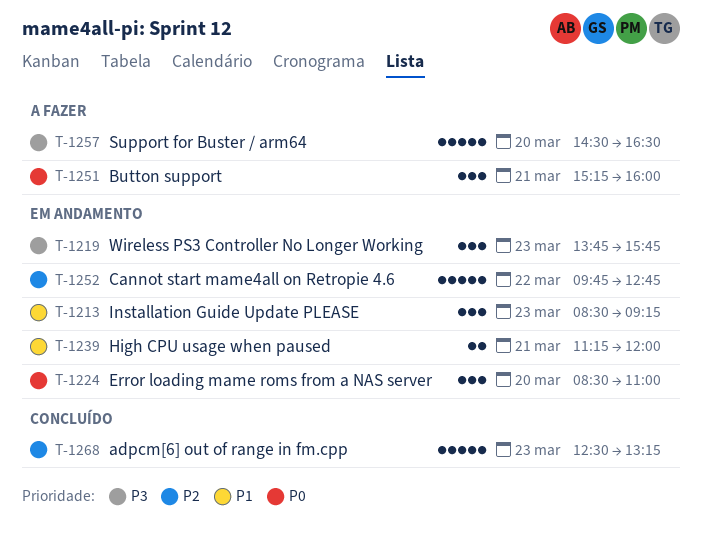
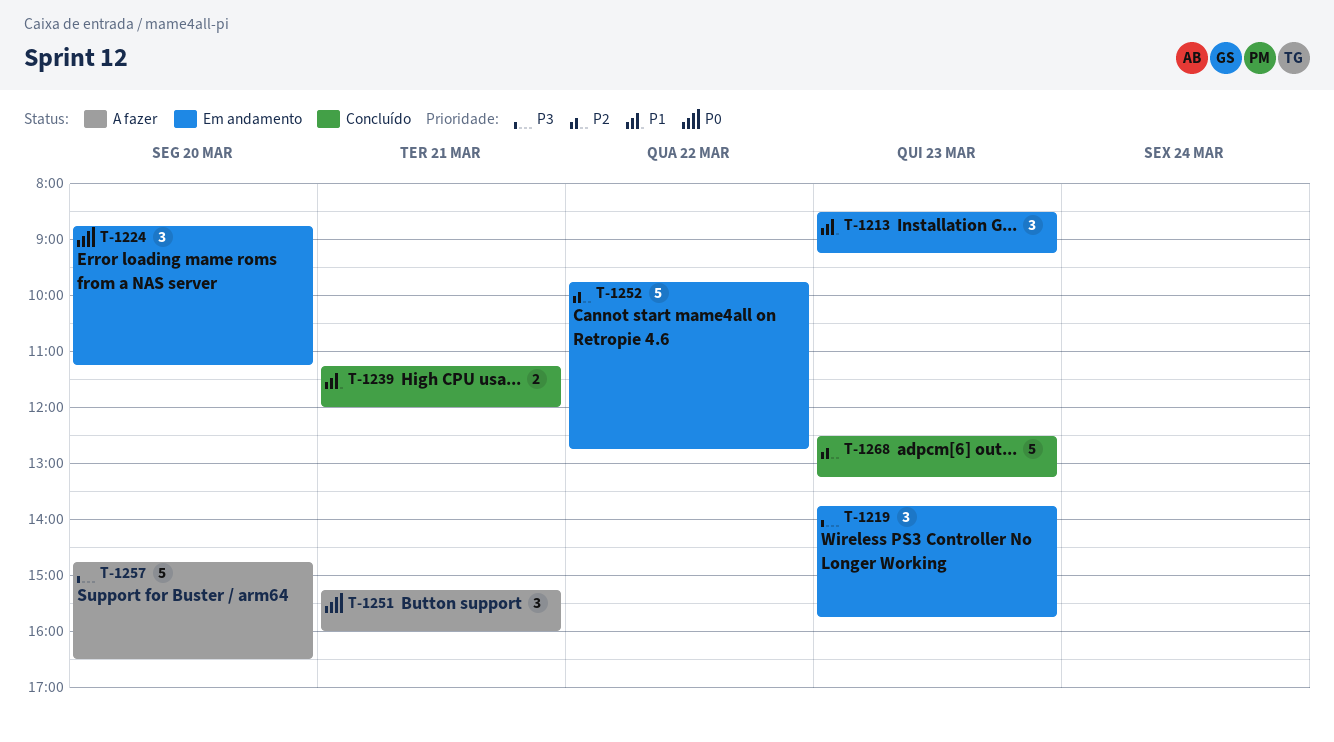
T-1224, begins: 08:30 -> 08:45
T-1224, ends: 11:00 -> 11:15
T-1239, status: Em andamento -> Concluído
T-1257, begins: 14:30 -> 14:45

